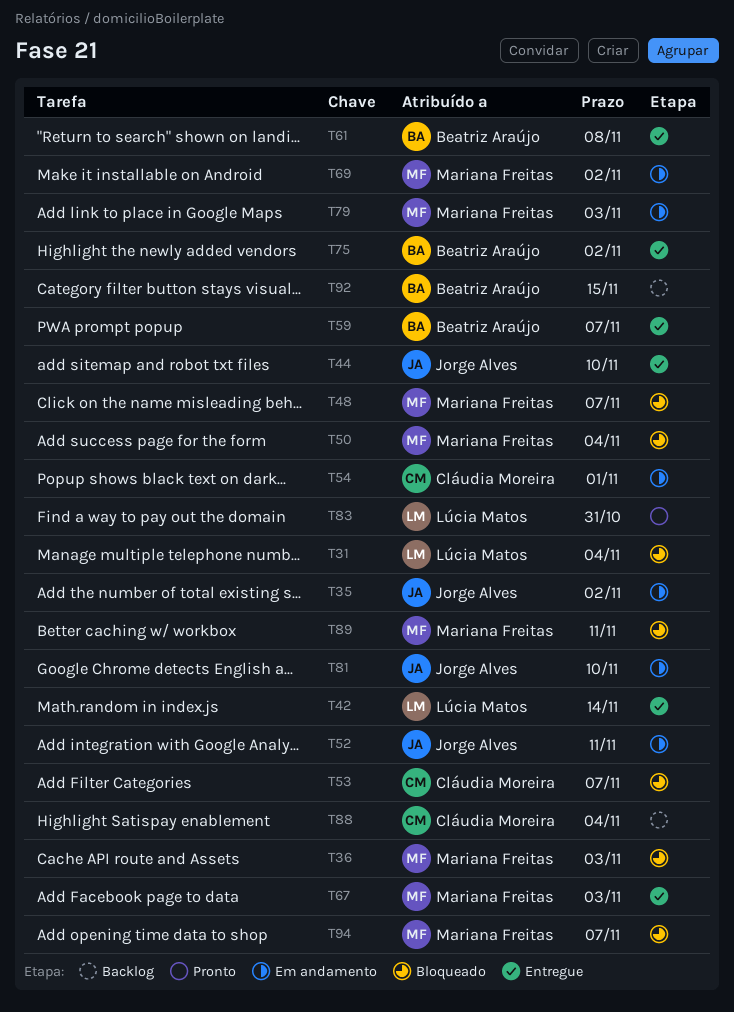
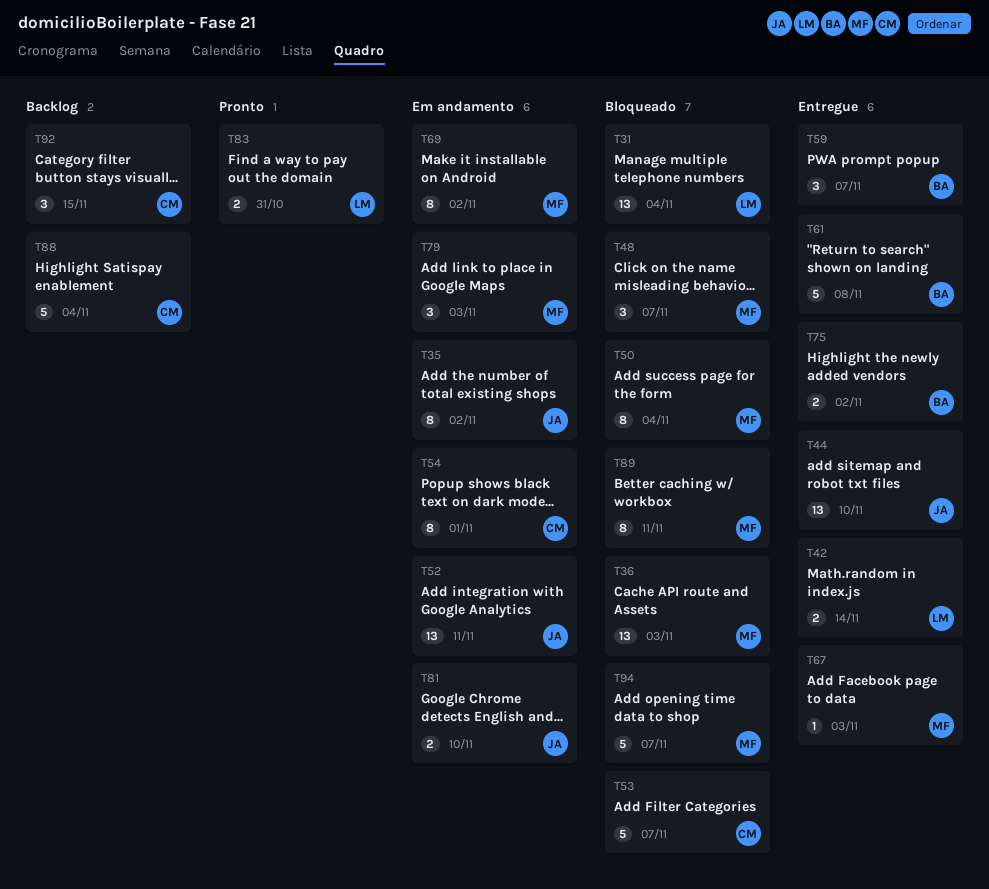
T92, owner: Beatriz Araújo -> Cláudia Moreira

